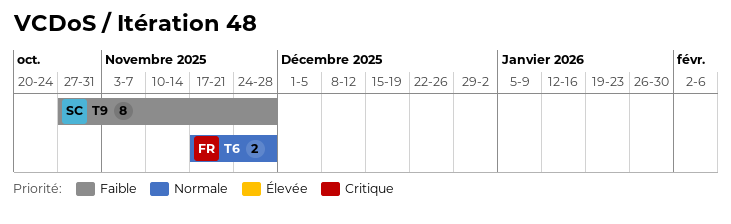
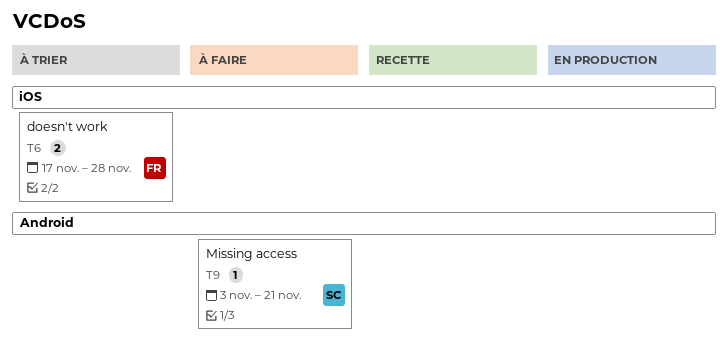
T9, estimate: 8 -> 1
T9, start: Oct 27 -> Nov 3
T9, due: Nov 28 -> Nov 21

